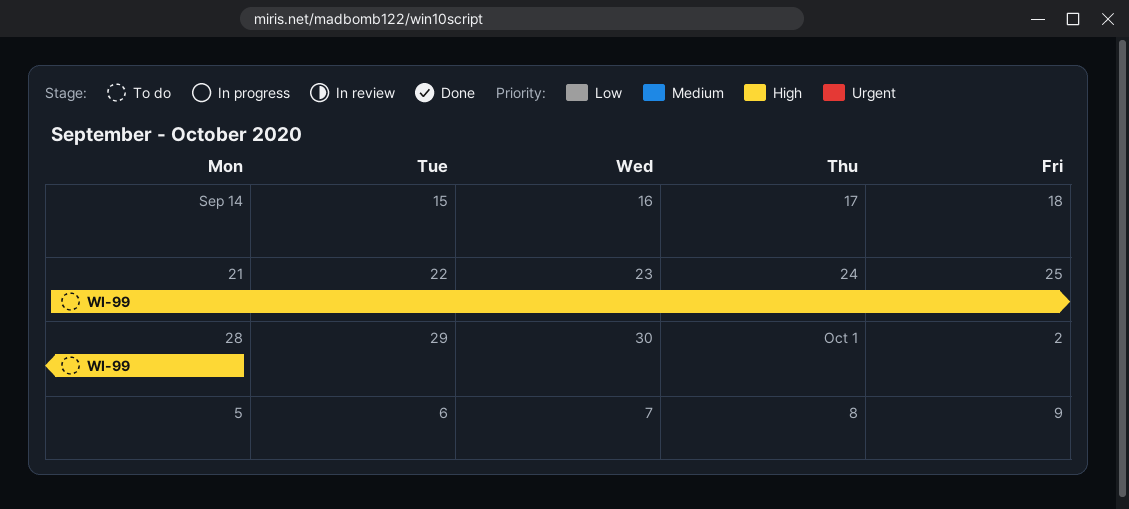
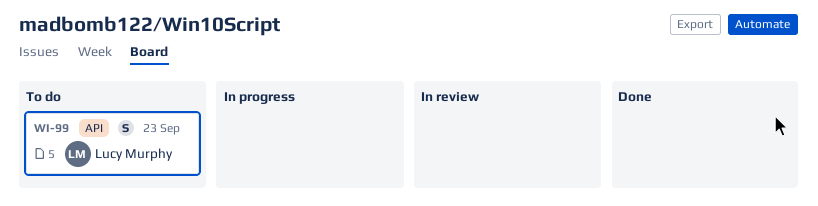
WI-99, due: Sep 28 -> Sep 23

